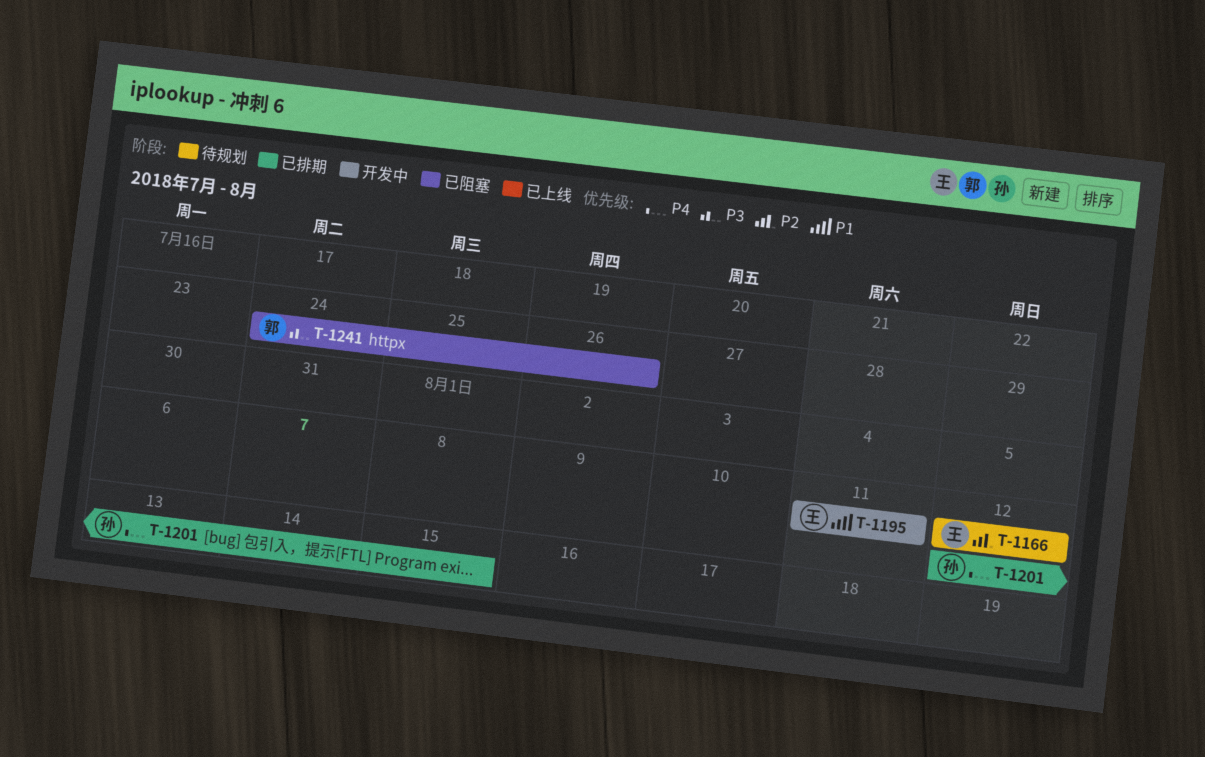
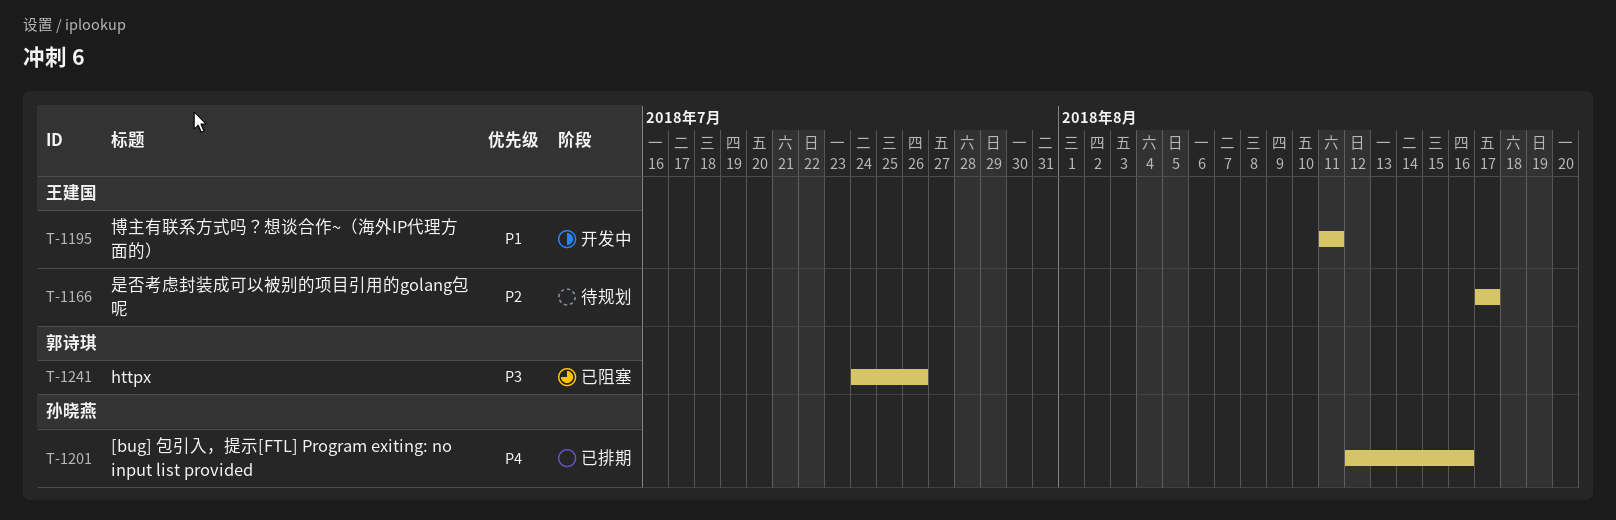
T-1166, start: Aug 12 -> Aug 17
T-1166, due: Aug 12 -> Aug 17
T-1201, due: Aug 15 -> Aug 16

